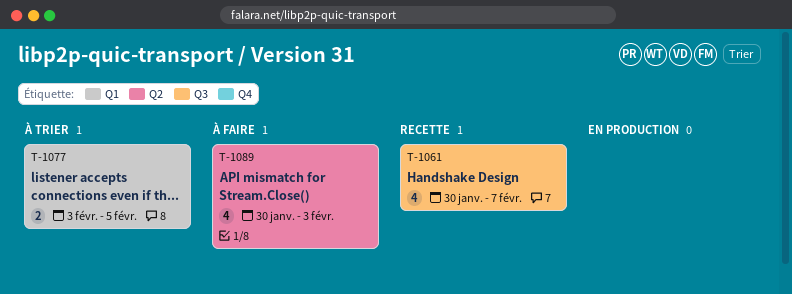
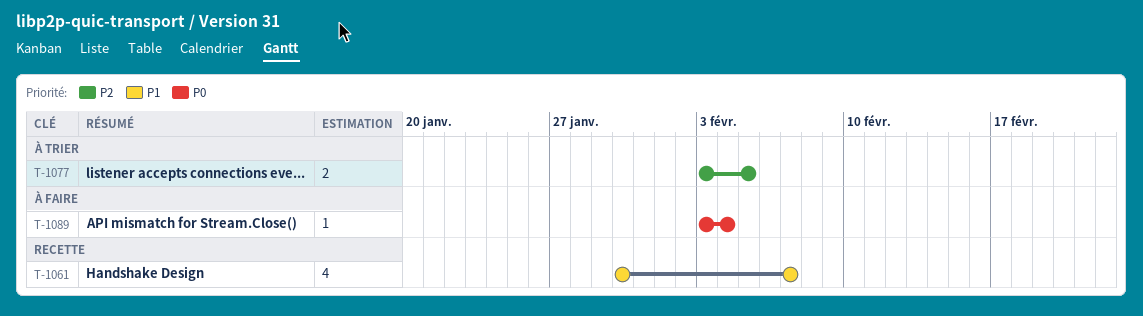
T-1089, estimate: 4 -> 1
T-1089, start: Jan 30 -> Feb 3
T-1089, due: Feb 3 -> Feb 4

